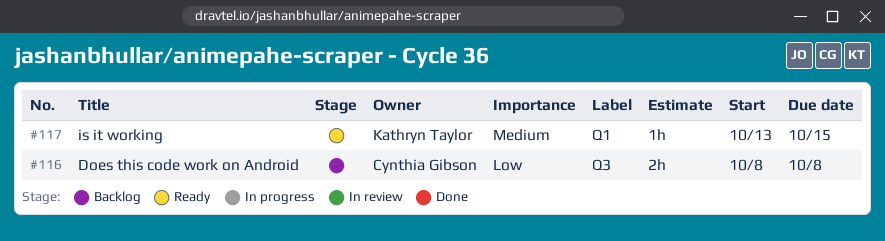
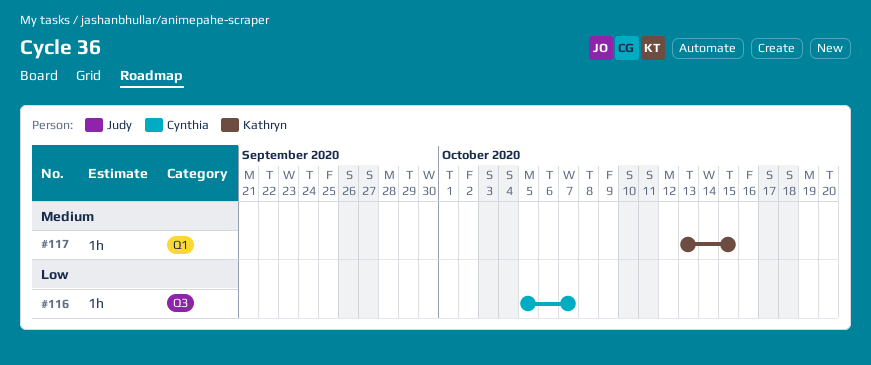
#116, estimate: 2h -> 1h
#116, start: Oct 8 -> Oct 5
#116, due: Oct 8 -> Oct 7

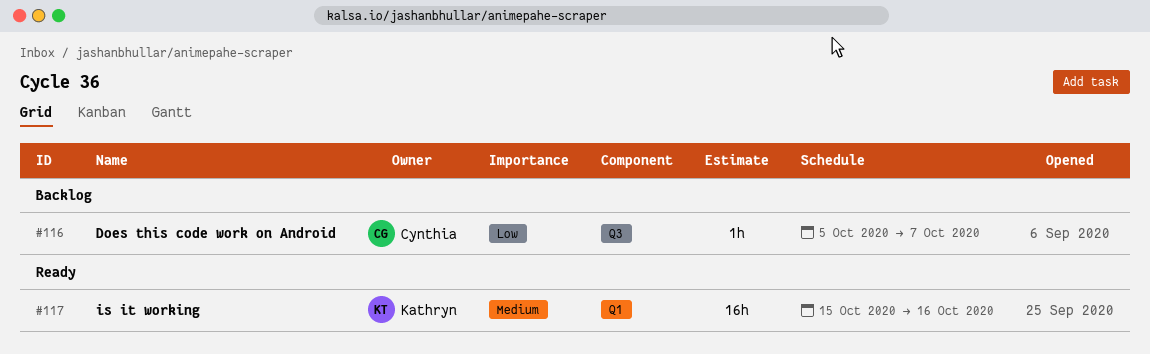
#117, estimate: 1h -> 16h
#117, start: Oct 13 -> Oct 15
#117, due: Oct 15 -> Oct 16

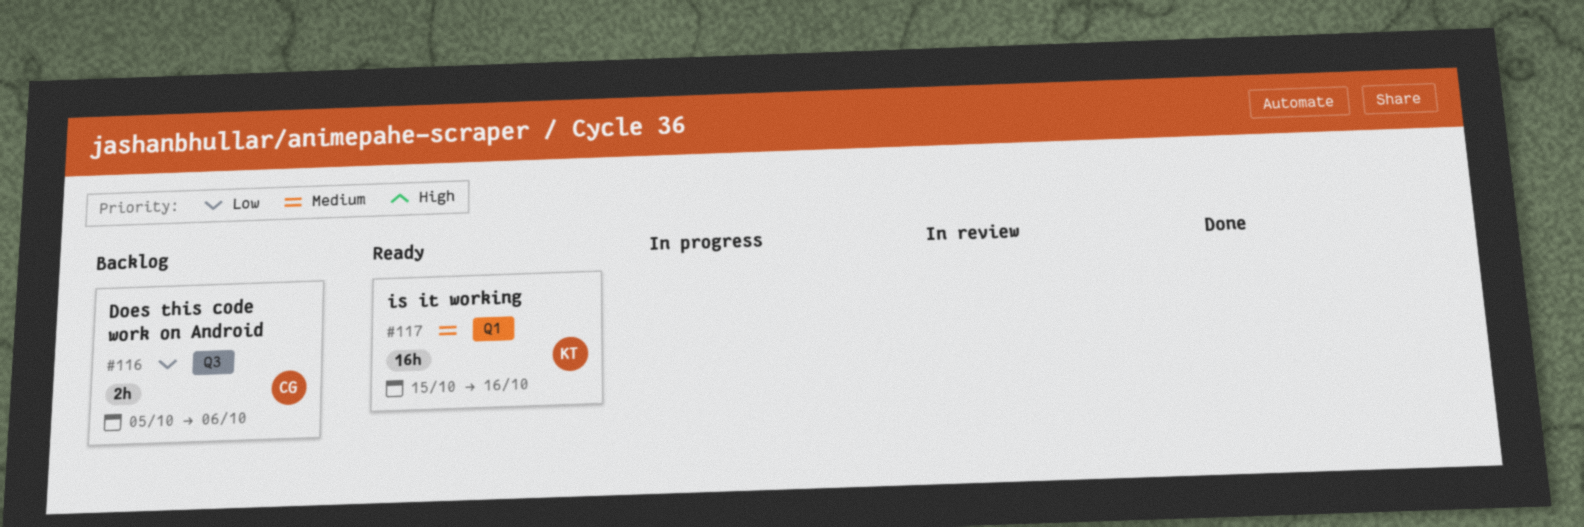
#116, estimate: 1h -> 2h
#116, due: Oct 7 -> Oct 6

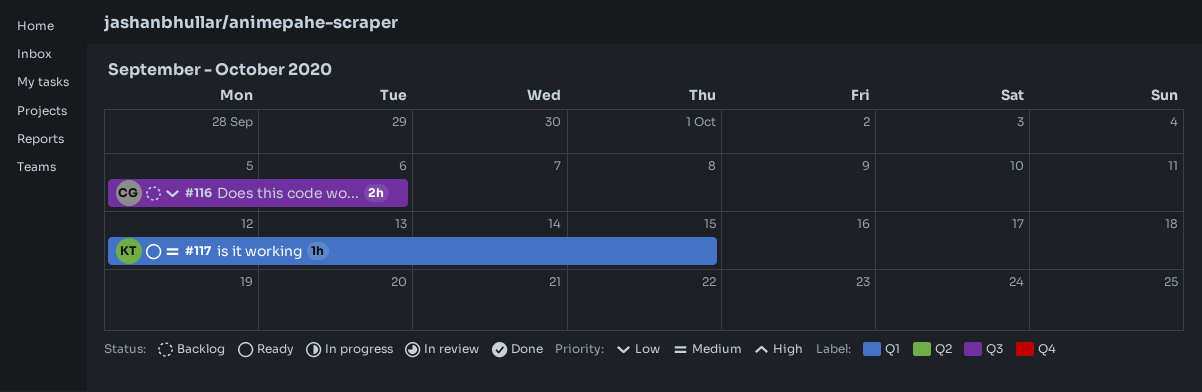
#117, estimate: 16h -> 1h
#117, start: Oct 15 -> Oct 12
#117, due: Oct 16 -> Oct 15

